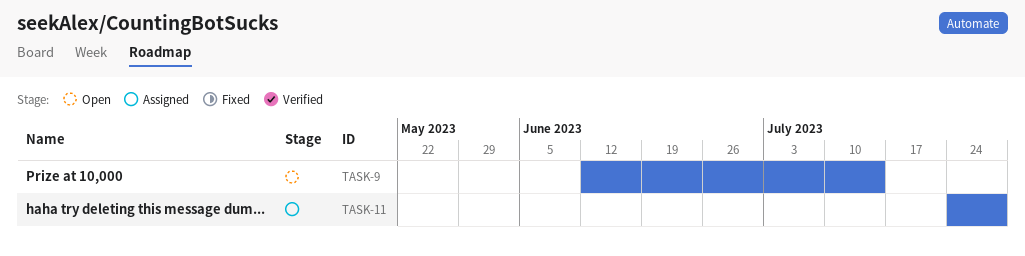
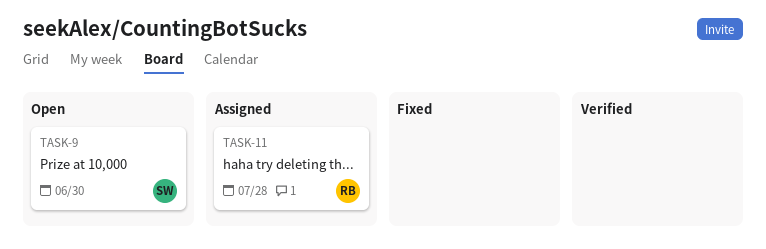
TASK-9, due: Jul 14 -> Jun 30

